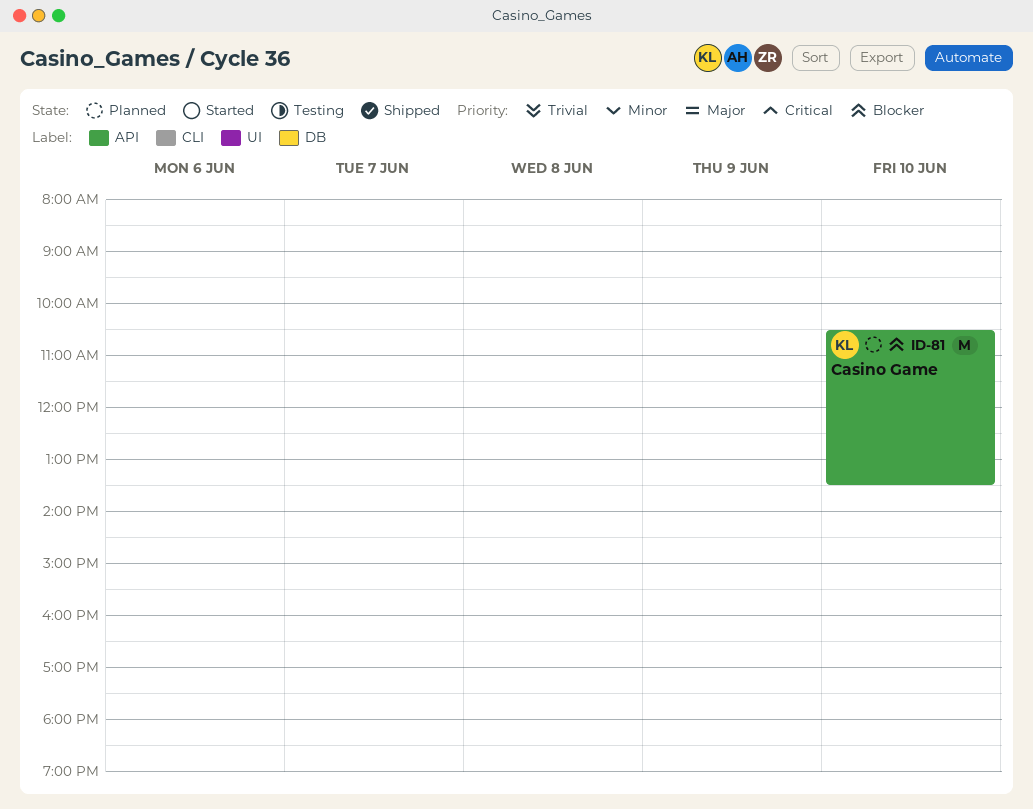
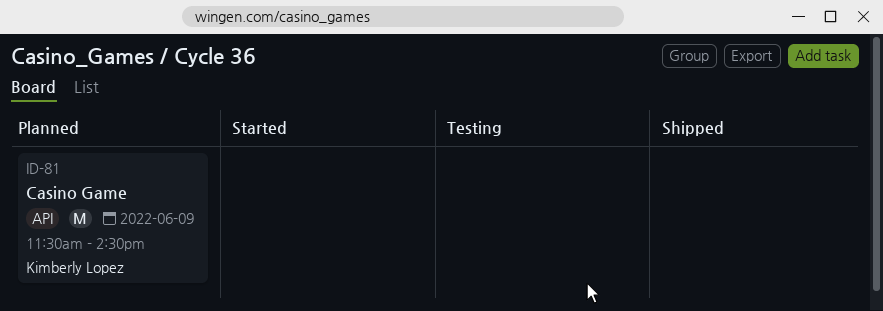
ID-81, day: Jun 10 -> Jun 9
ID-81, begins: 10:30 -> 11:30
ID-81, ends: 13:30 -> 14:30

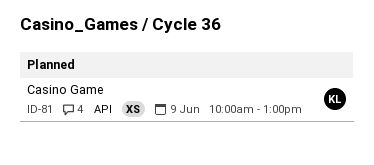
ID-81, estimate: M -> XS
ID-81, begins: 11:30 -> 10:00
ID-81, ends: 14:30 -> 13:00

